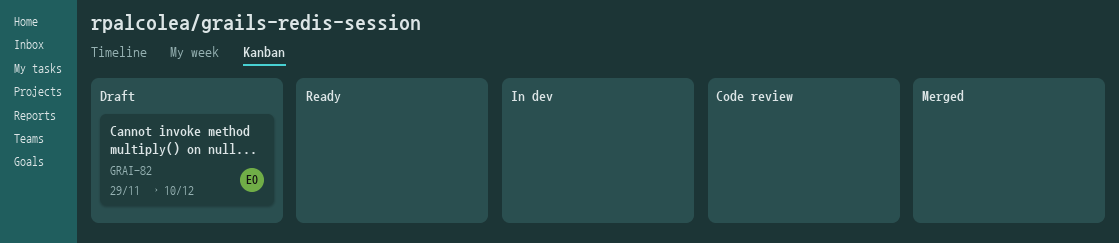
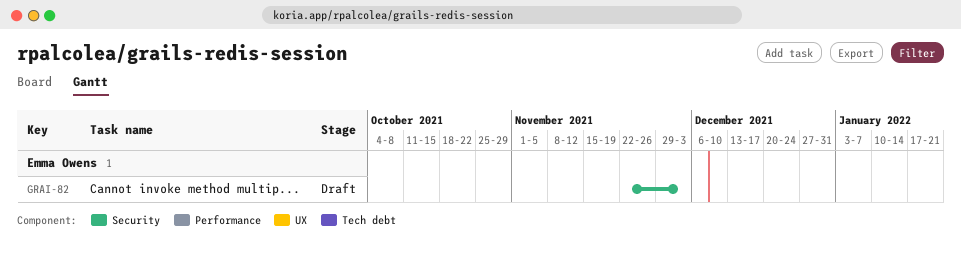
GRAI-82, start: Nov 29 -> Nov 22
GRAI-82, due: Dec 10 -> Dec 3

